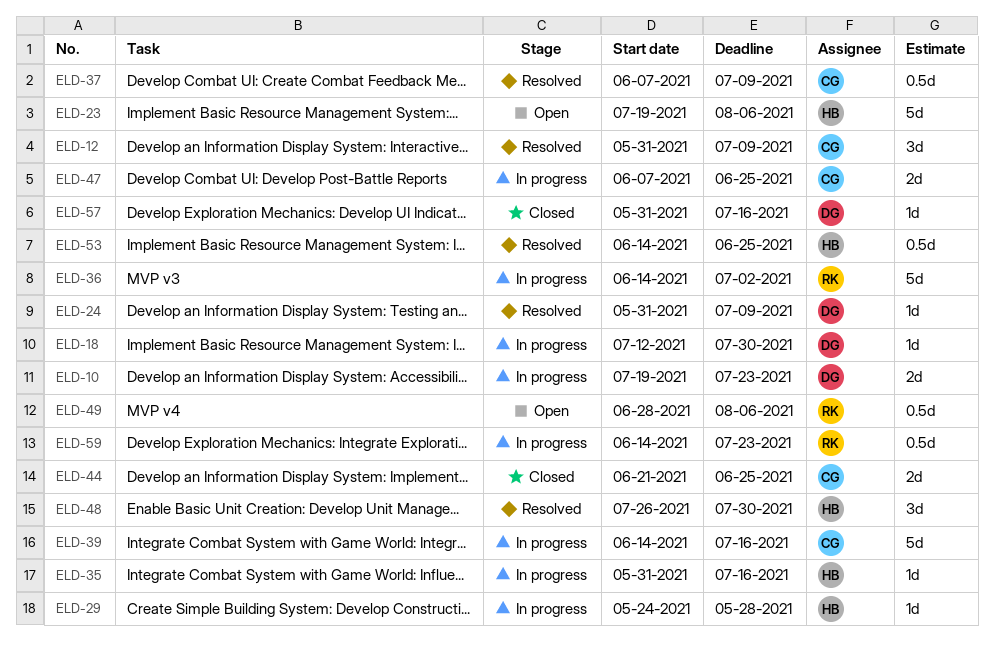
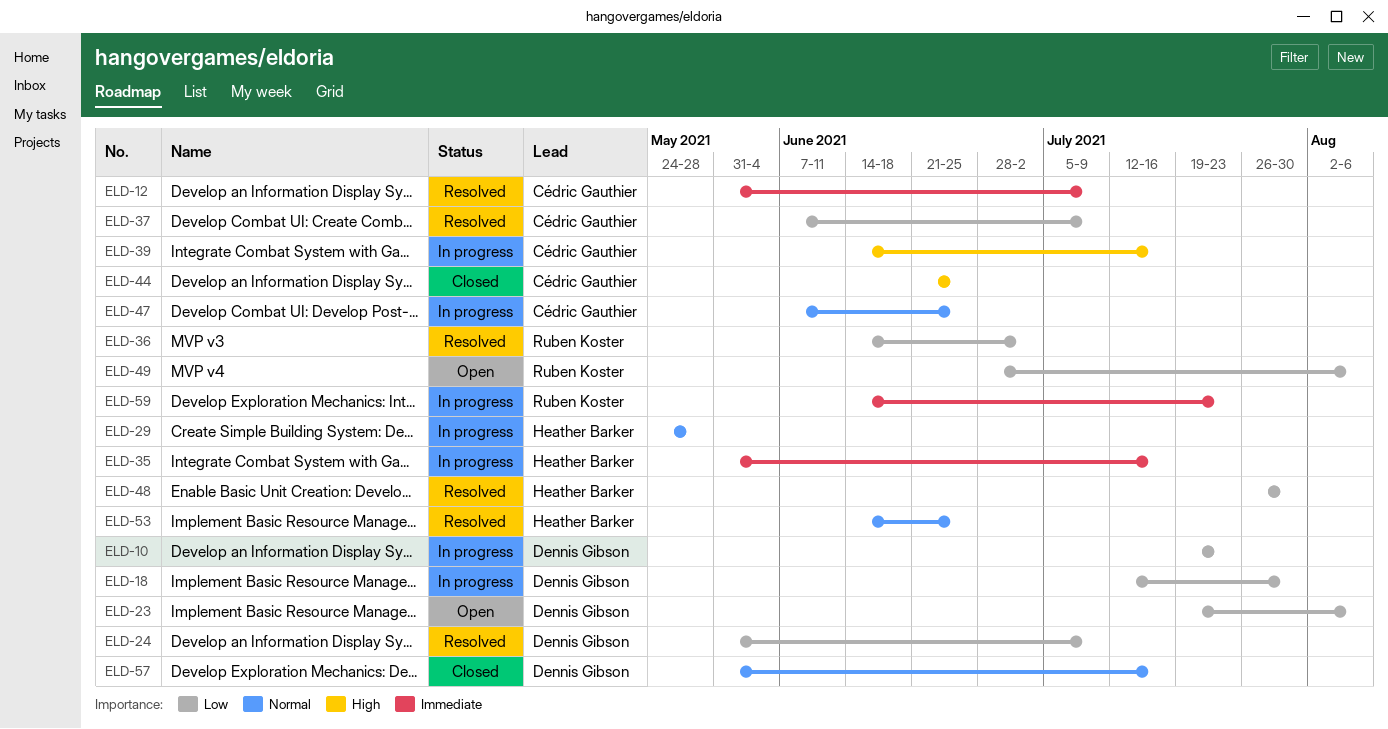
ELD-23, owner: Heather Barker -> Dennis Gibson
ELD-36, status: In progress -> Resolved

